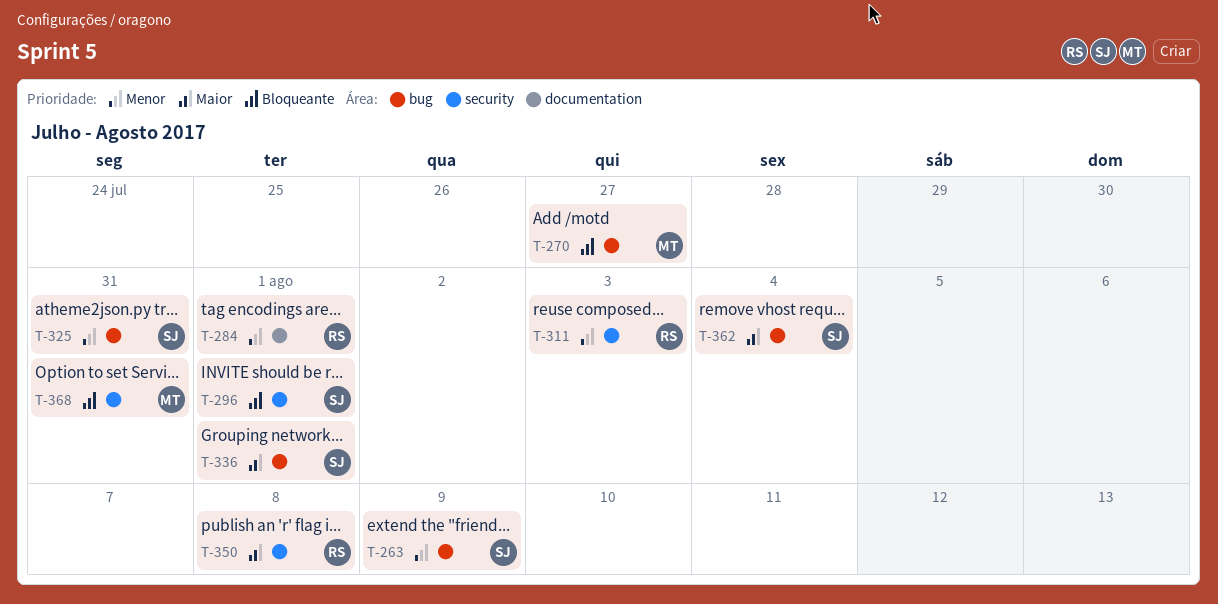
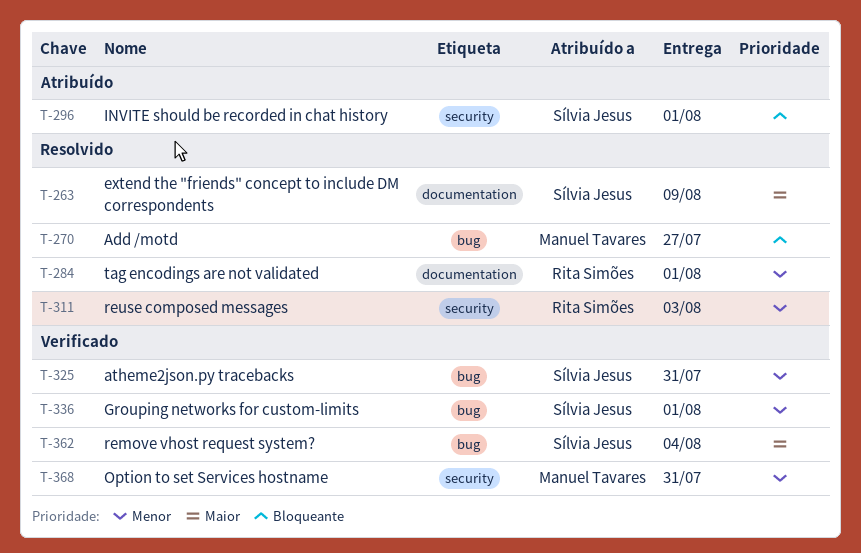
T-263, priority: Menor -> Maior
T-263, label: bug -> documentation
T-336, priority: Maior -> Menor
T-350: present -> none
T-368, priority: Bloqueante -> Menor

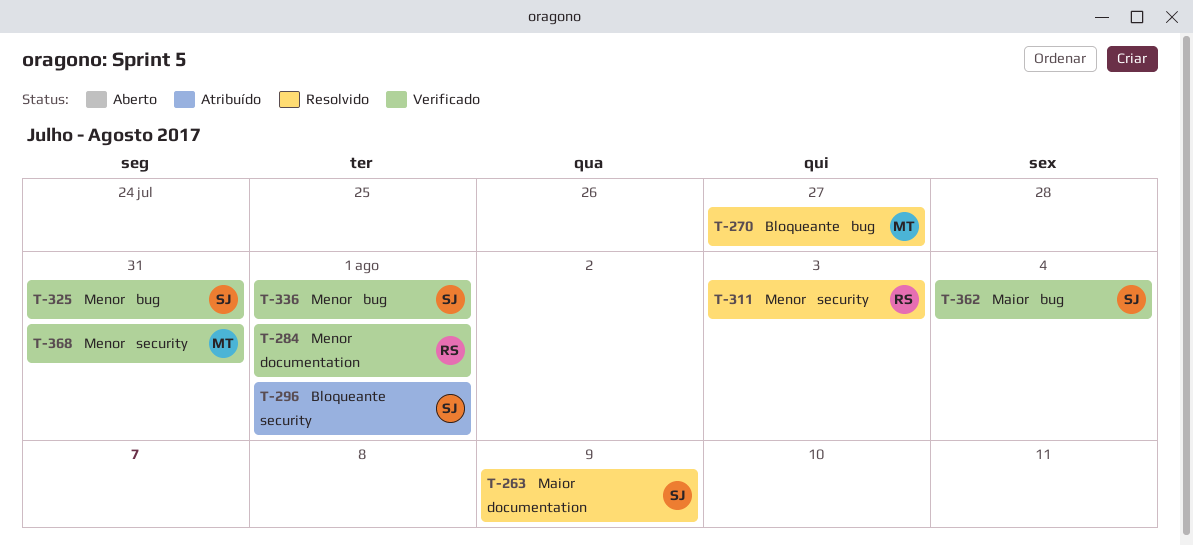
T-284, status: Resolvido -> Verificado

